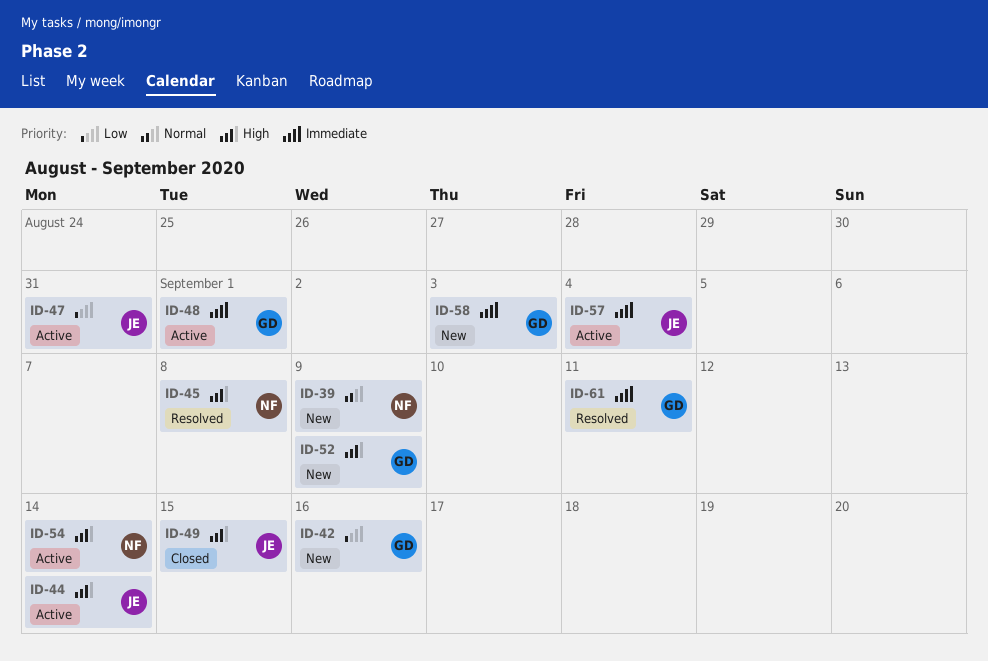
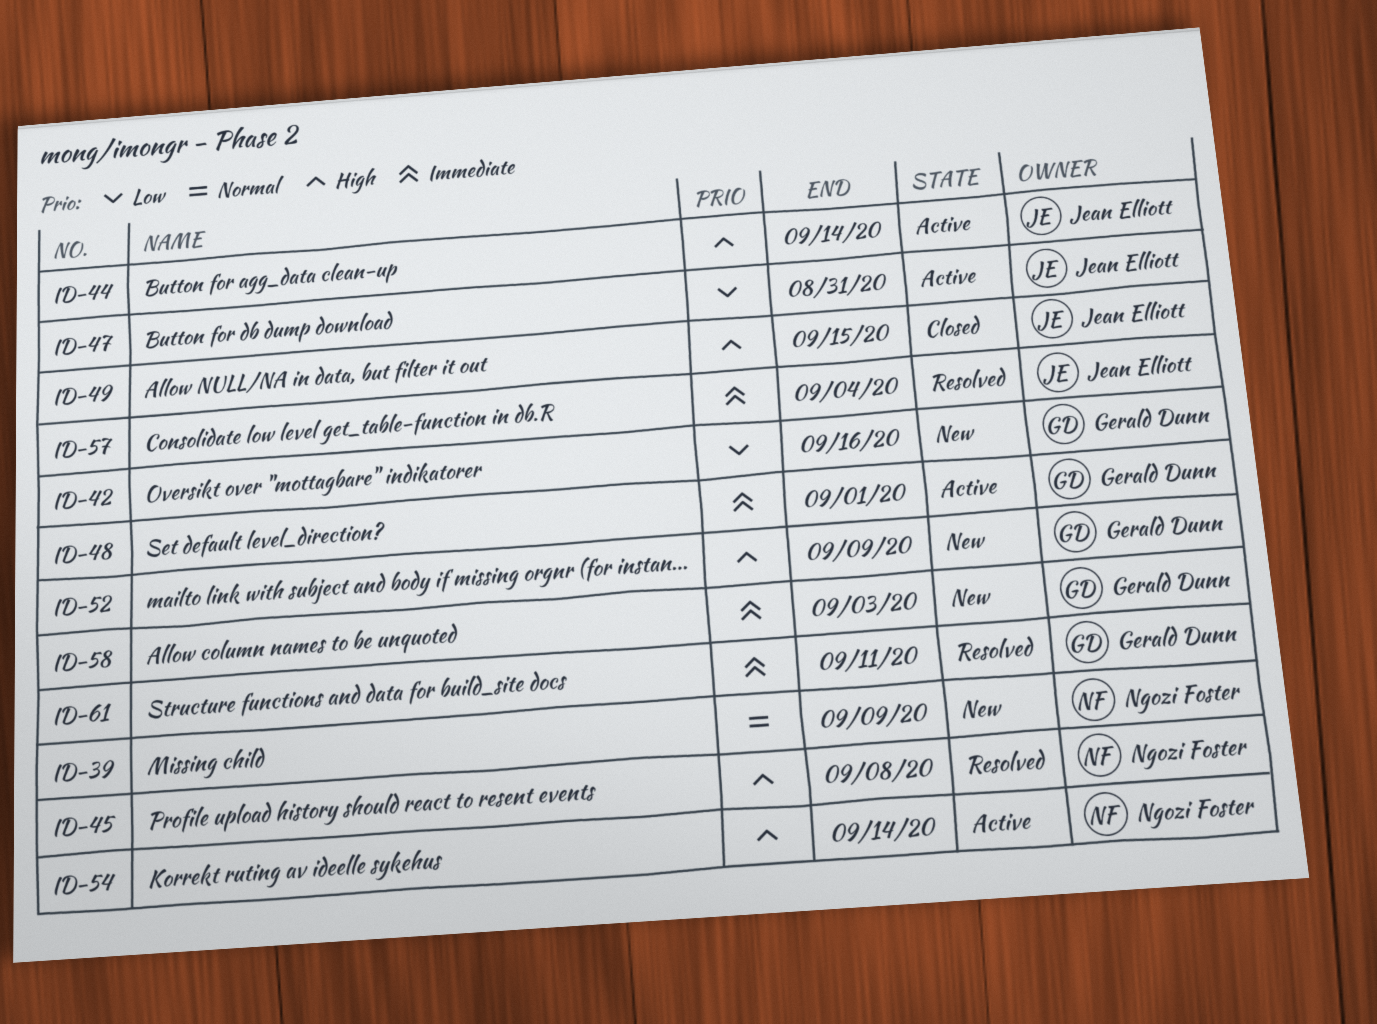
ID-57, status: Active -> Resolved

